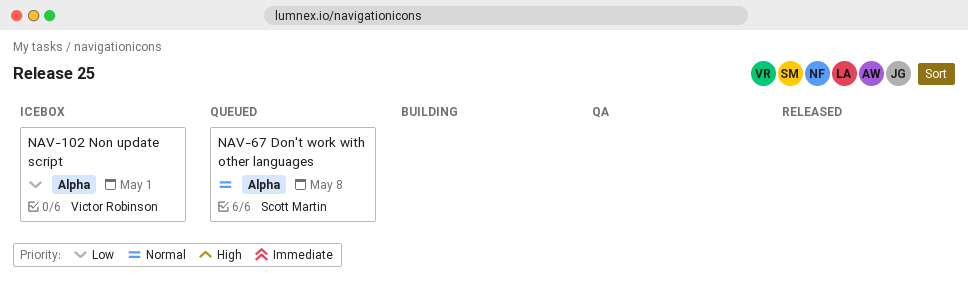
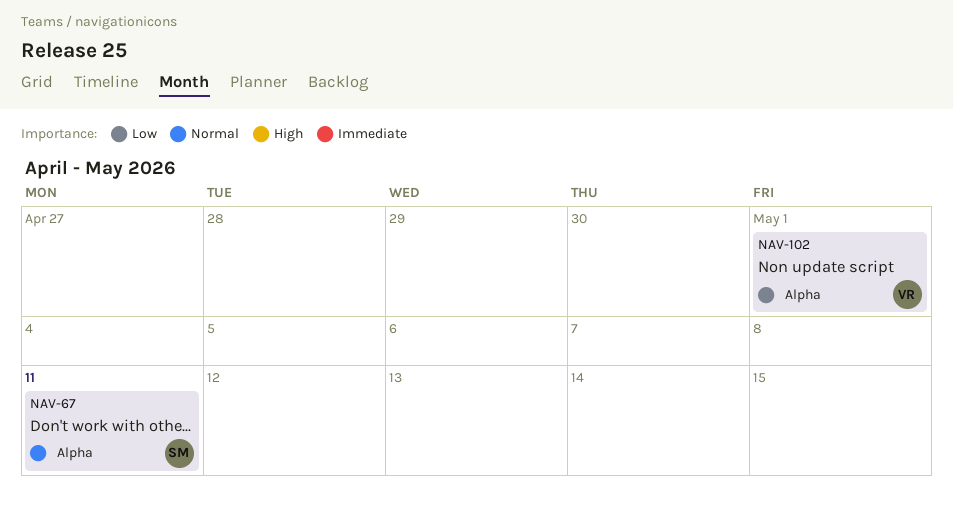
NAV-67, due: May 8 -> May 11

